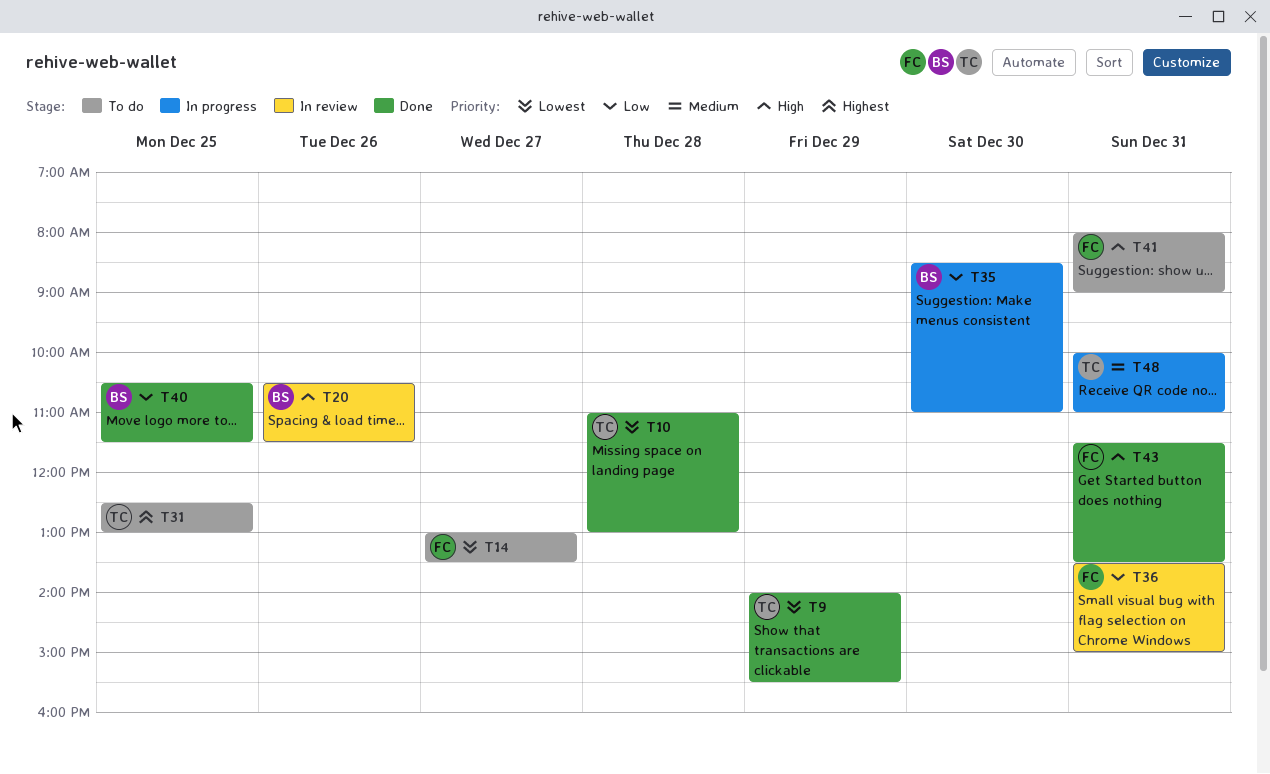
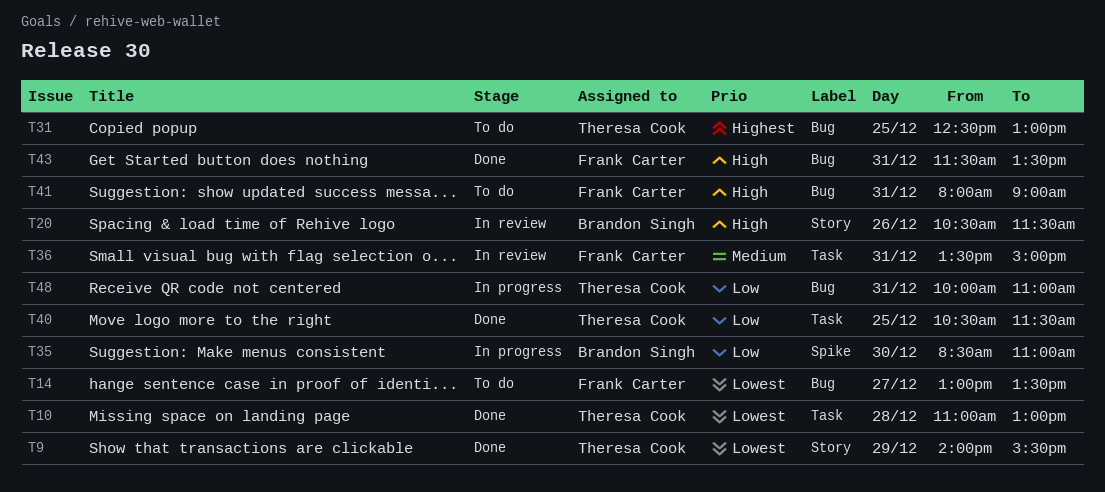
T36, priority: Low -> Medium
T40, owner: Brandon Singh -> Theresa Cook
T48, priority: Medium -> Low

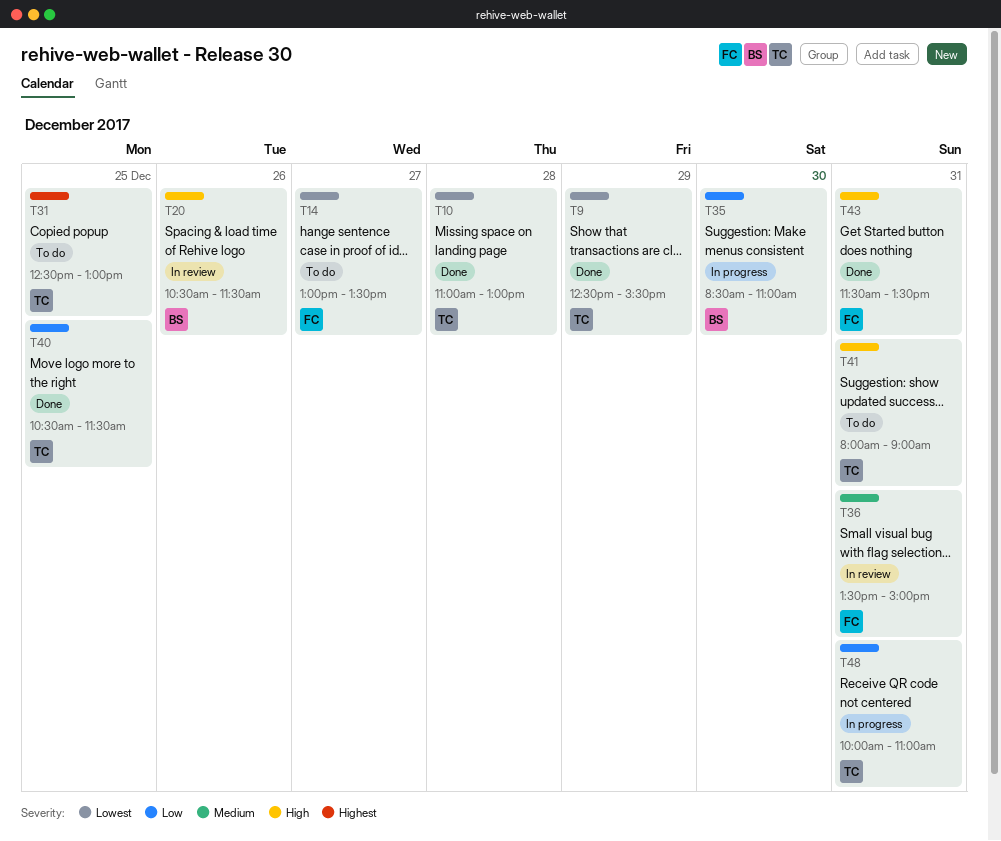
T9, begins: 14:00 -> 12:30
T41, owner: Frank Carter -> Theresa Cook

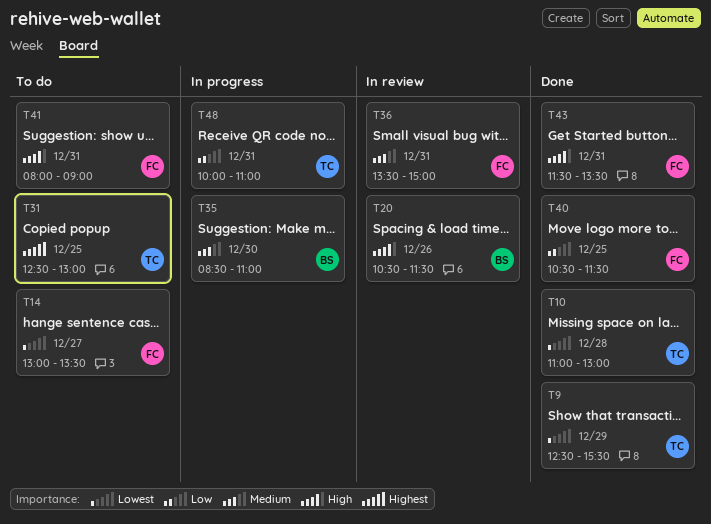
T35, priority: Low -> Medium
T40, owner: TC -> FC
T41, owner: TC -> FC

